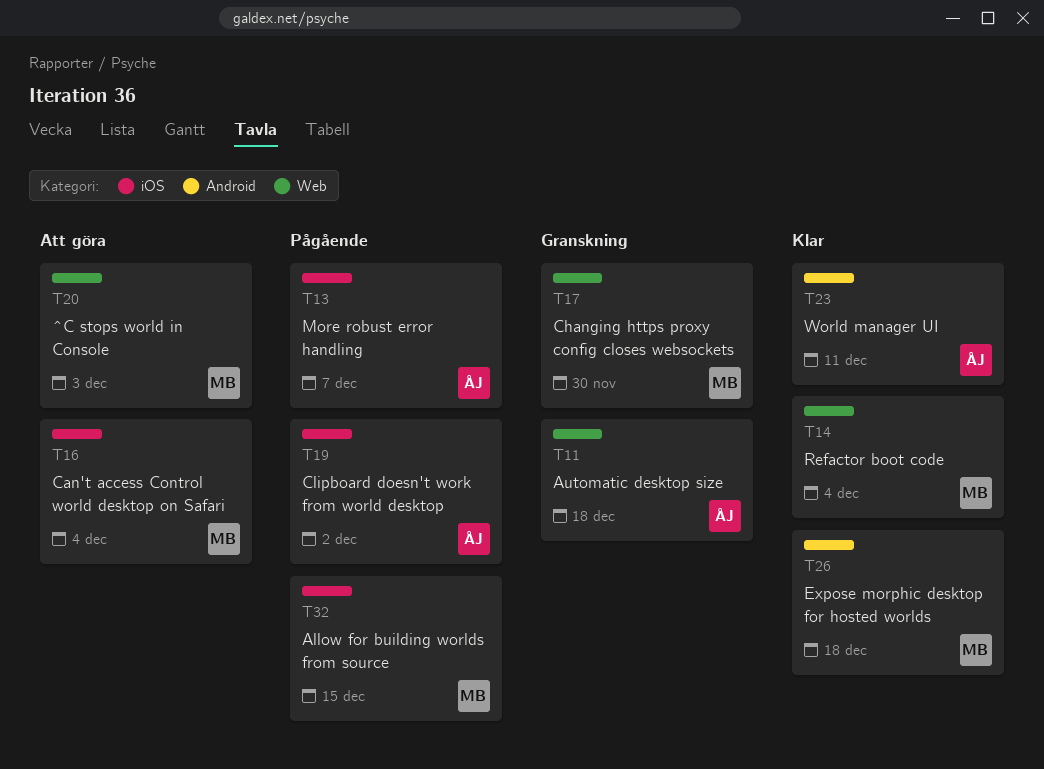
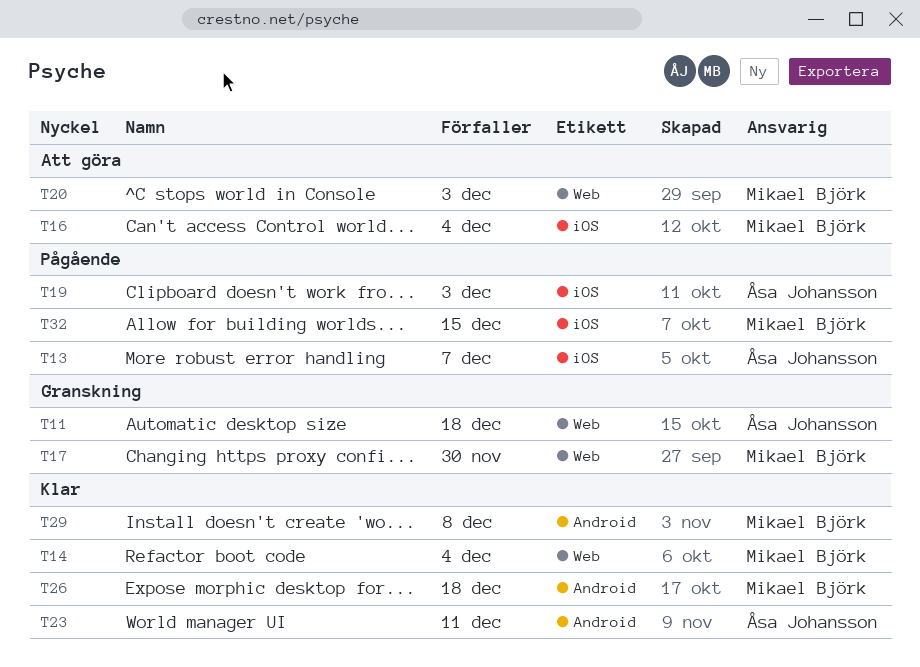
T19, due: Dec 2 -> Dec 3
T29: none -> present

